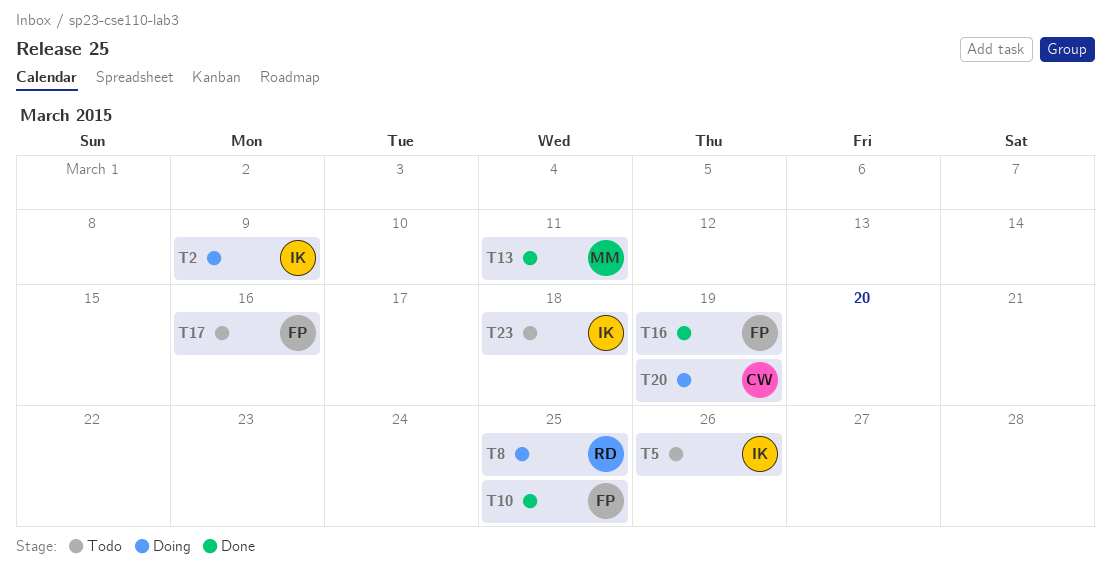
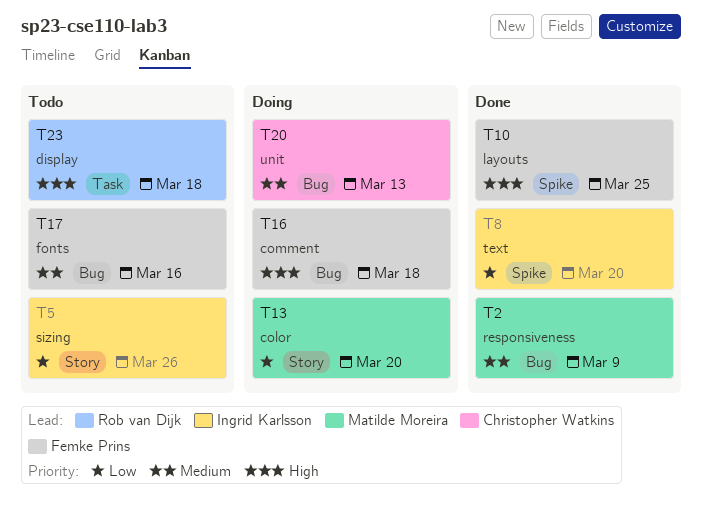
T2, status: Doing -> Done
T2, owner: Ingrid Karlsson -> Matilde Moreira
T8, status: Doing -> Done
T8, owner: Rob van Dijk -> Ingrid Karlsson
T8, due: Mar 25 -> Mar 20
T13, status: Done -> Doing
T13, due: Mar 11 -> Mar 20
T16, status: Done -> Doing
T16, due: Mar 19 -> Mar 18
T20, due: Mar 19 -> Mar 13
T23, owner: Ingrid Karlsson -> Rob van Dijk

